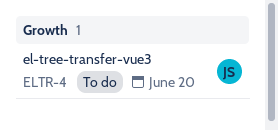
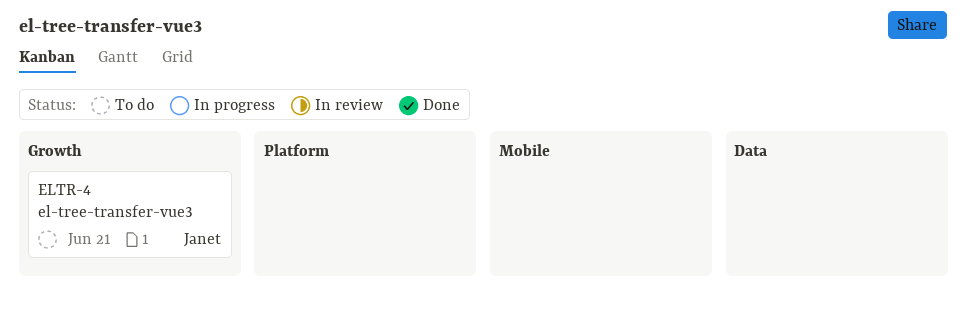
ELTR-4, due: Jun 20 -> Jun 21

